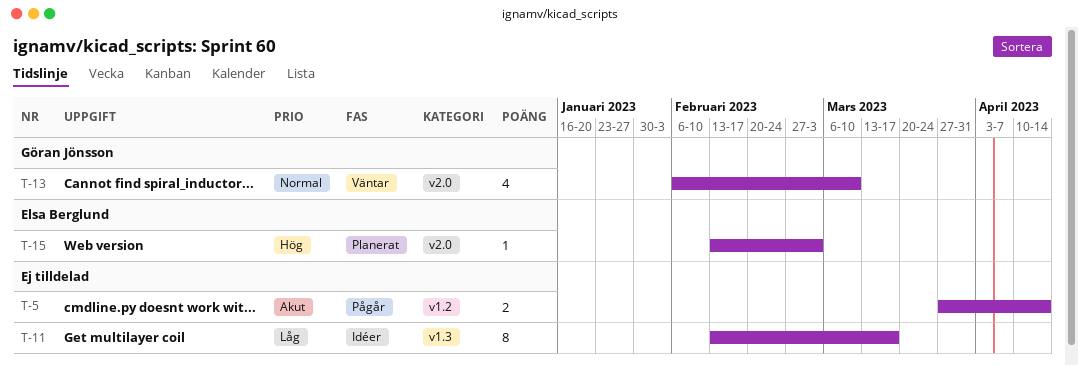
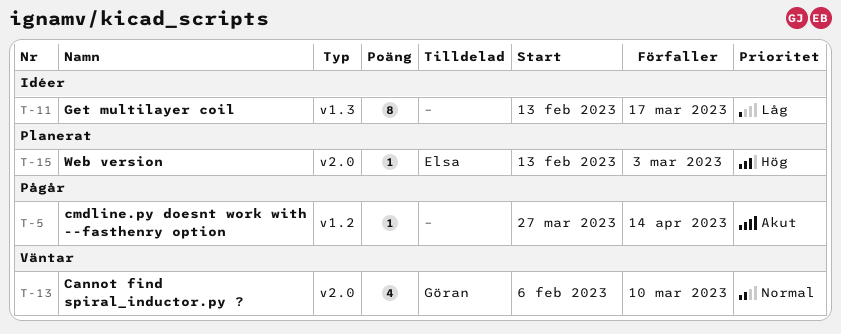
T-5, estimate: 2 -> 1

